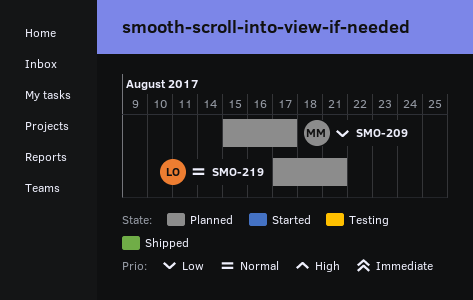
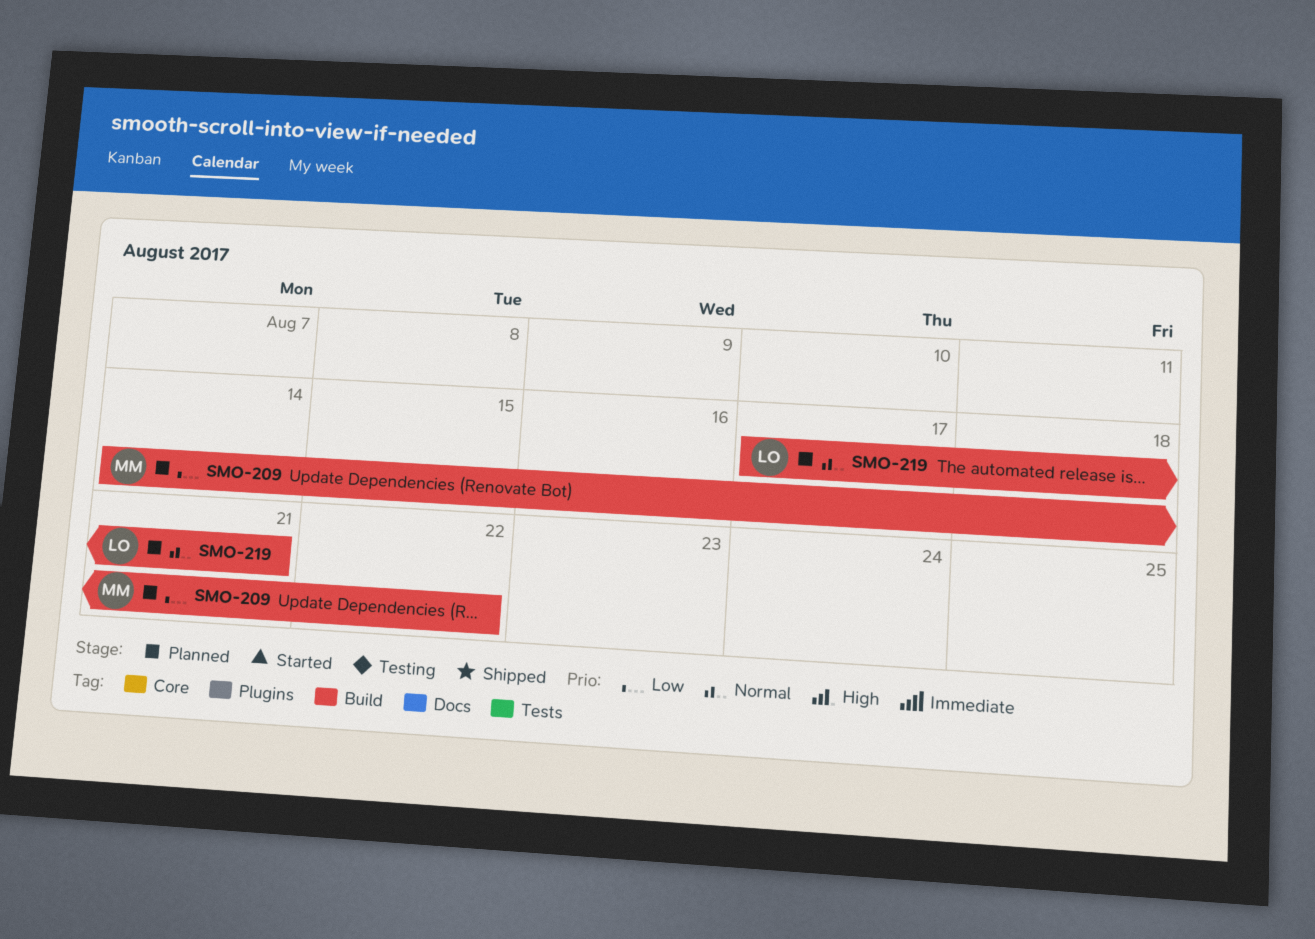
SMO-209, start: Aug 15 -> Aug 14
SMO-209, due: Aug 17 -> Aug 22

